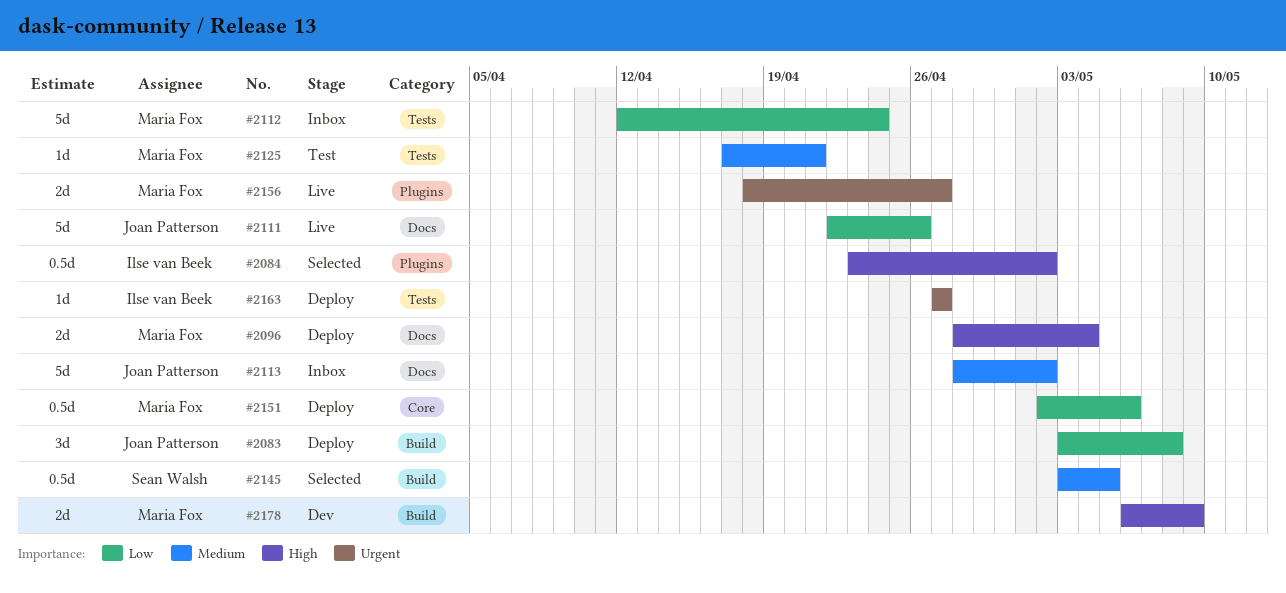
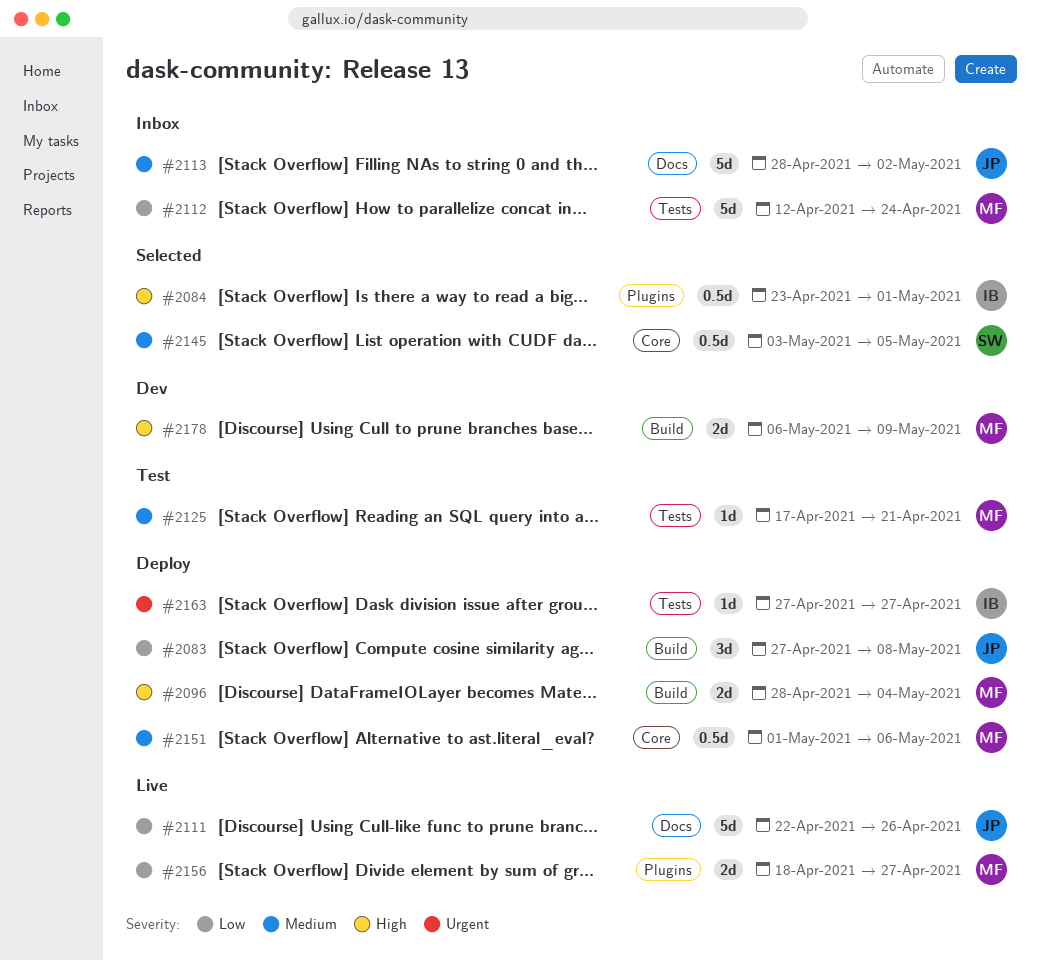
#2083, start: May 3 -> Apr 27
#2084, due: May 2 -> May 1
#2096, label: Docs -> Build
#2145, label: Build -> Core
#2151, priority: Low -> Medium
#2151, start: May 2 -> May 1
#2156, priority: Urgent -> Low

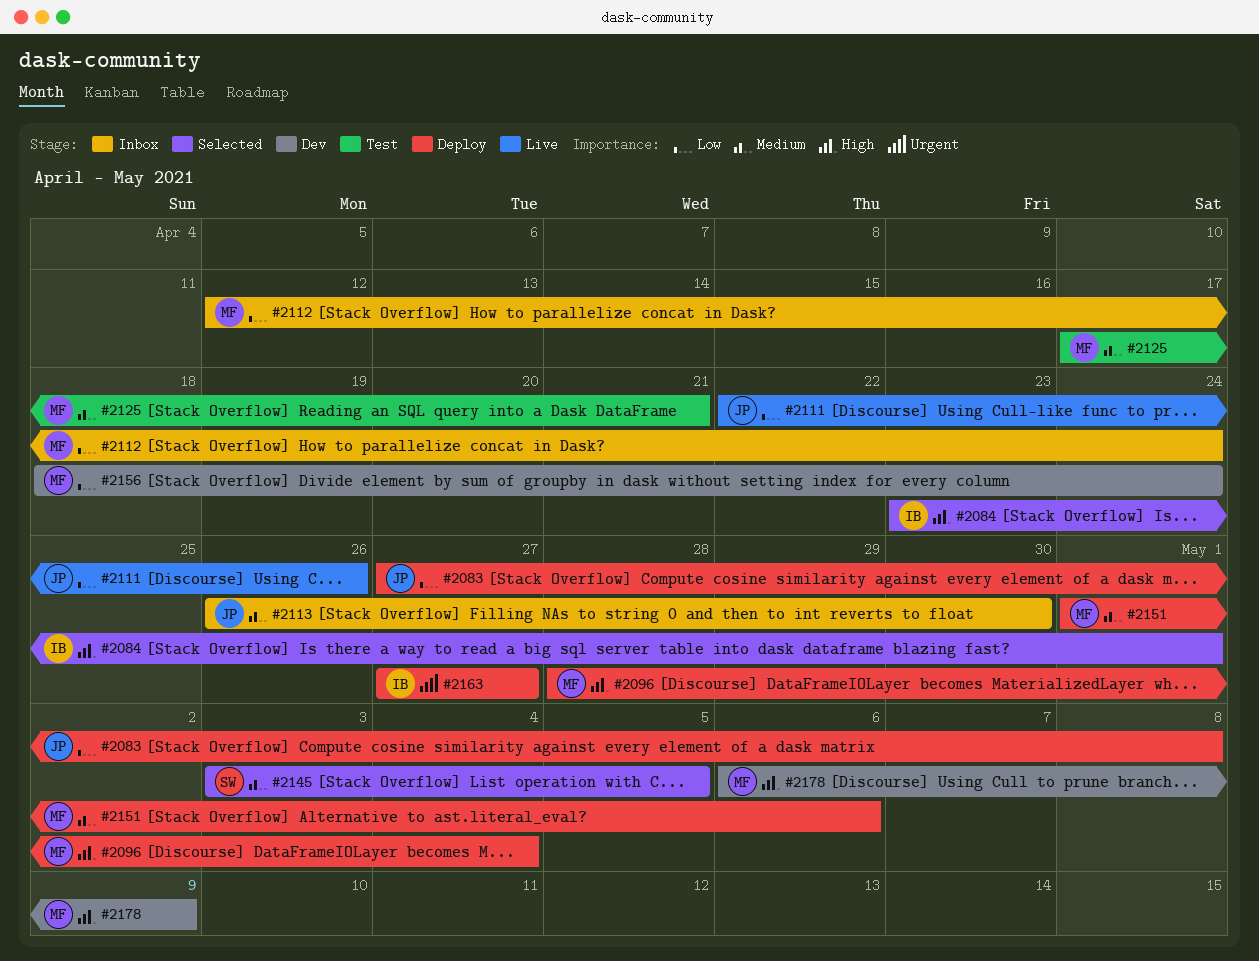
#2113, start: Apr 28 -> Apr 26
#2113, due: May 2 -> Apr 30
#2156, status: Live -> Dev
#2156, due: Apr 27 -> Apr 24

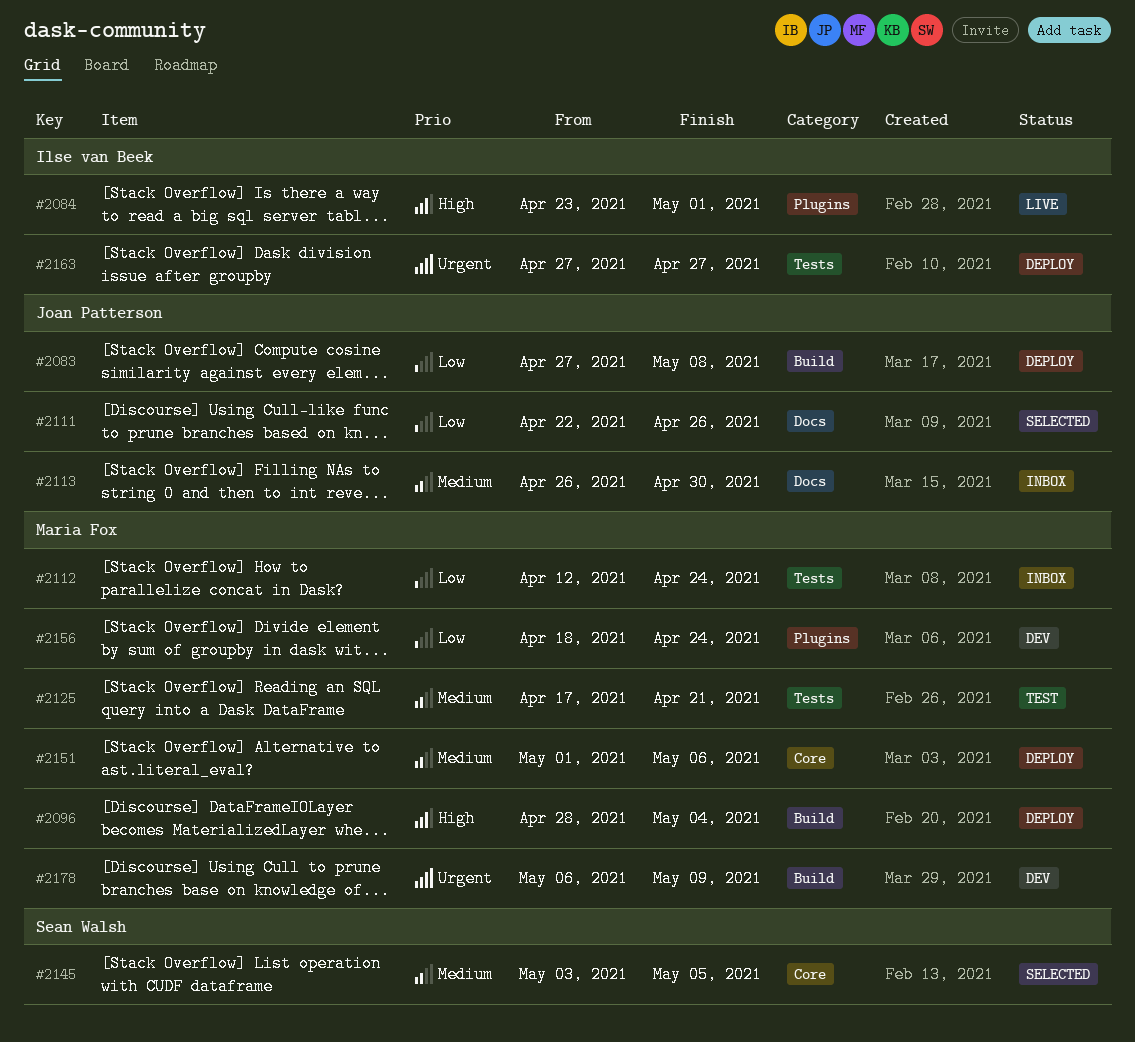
#2084, status: Selected -> Live
#2111, status: Live -> Selected
#2178, priority: High -> Urgent

